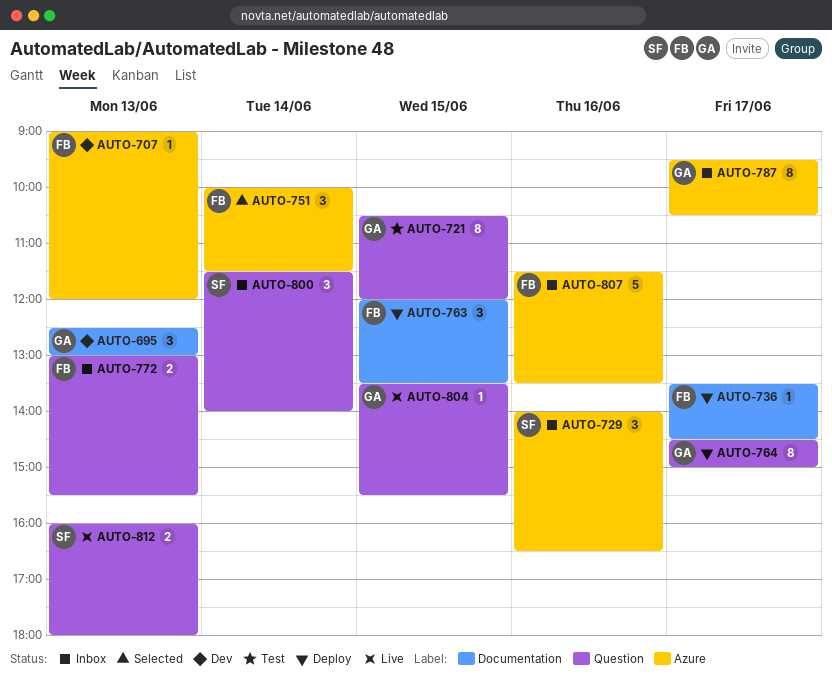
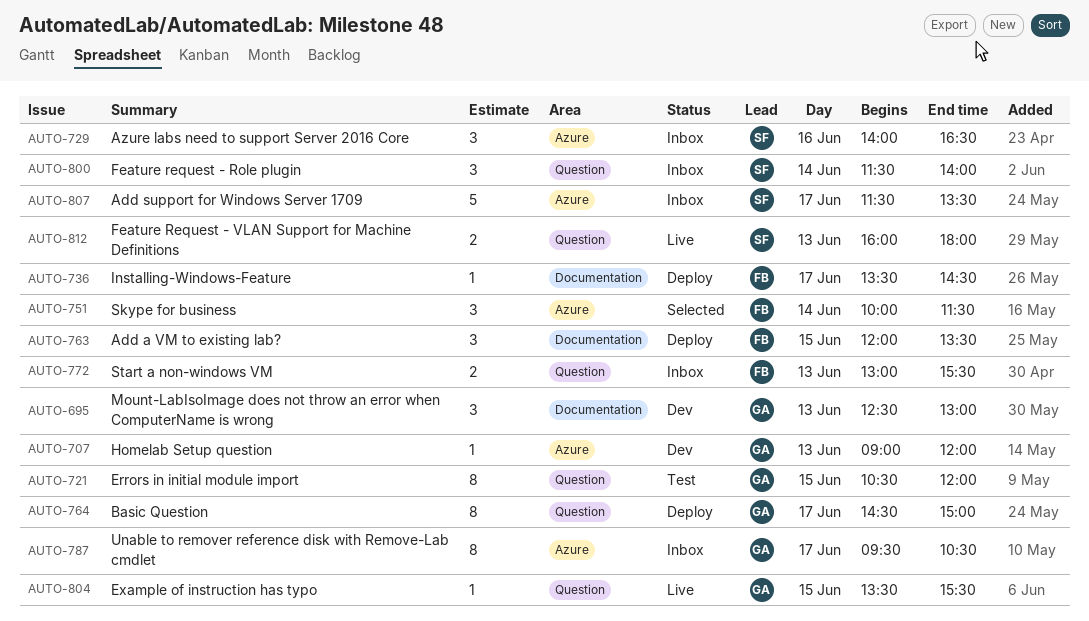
AUTO-707, owner: FB -> GA
AUTO-807, owner: FB -> SF
AUTO-807, day: Jun 16 -> Jun 17

